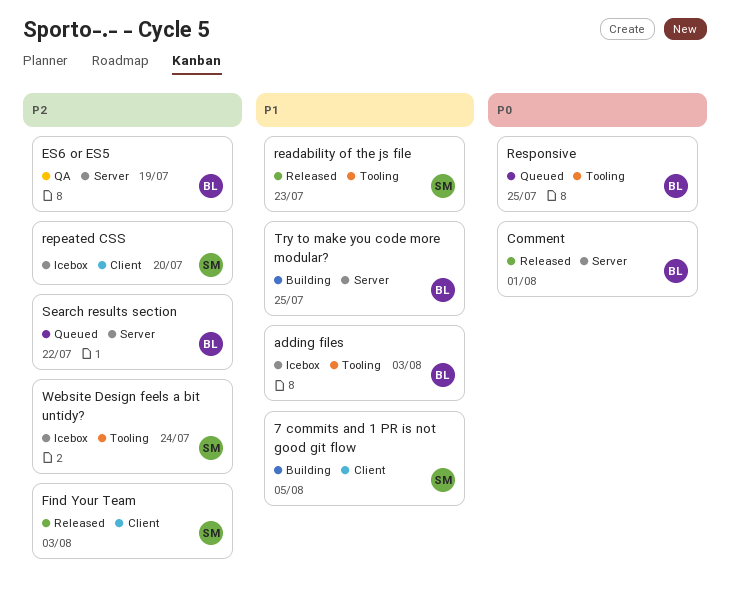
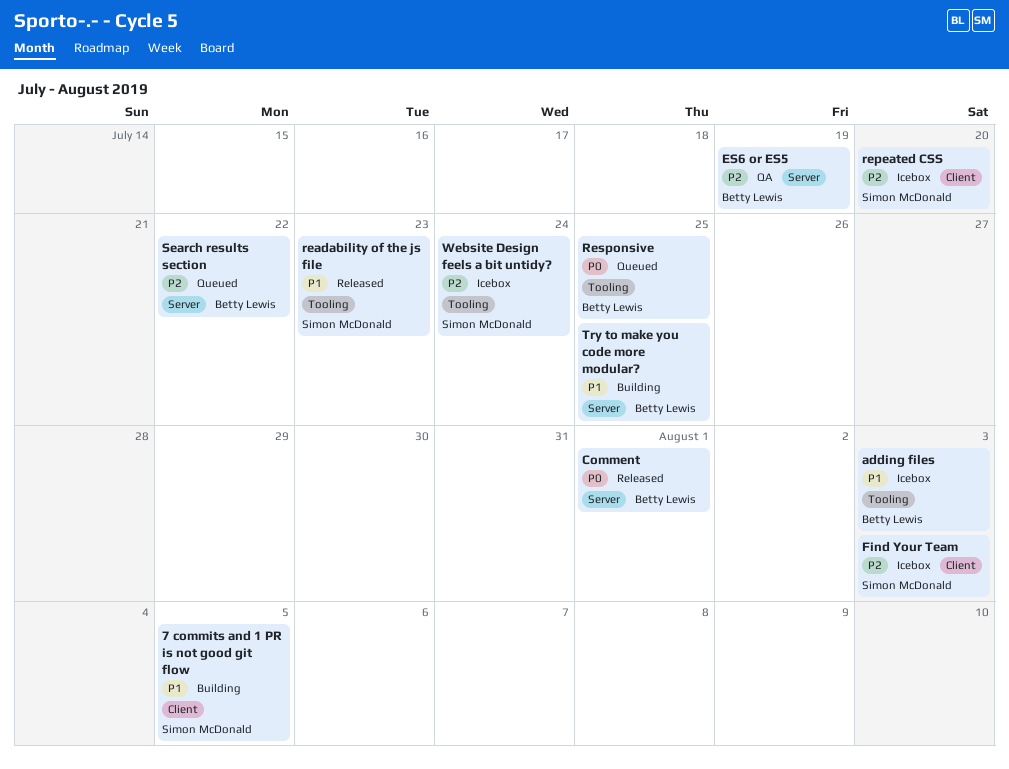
Find Your Team, status: Released -> Icebox

